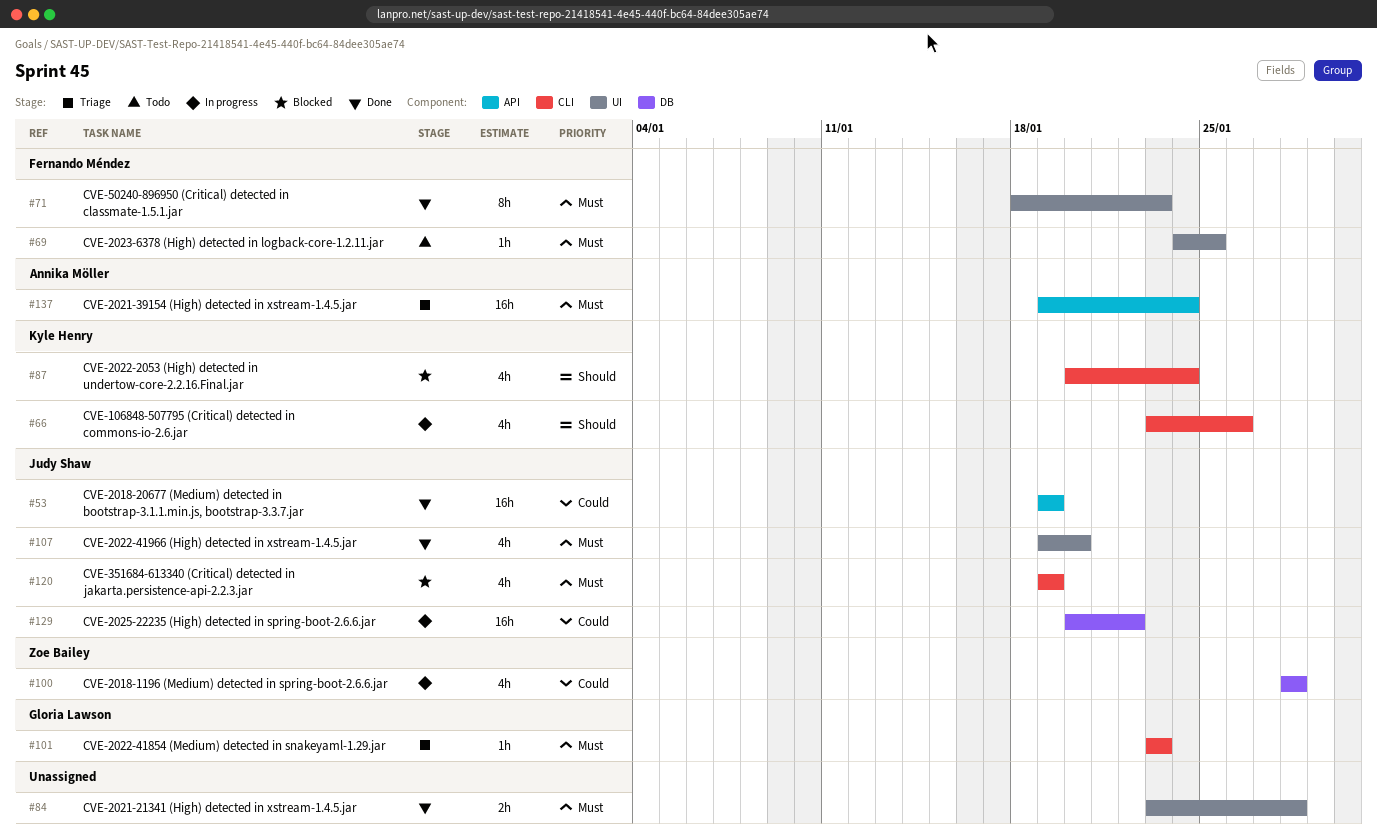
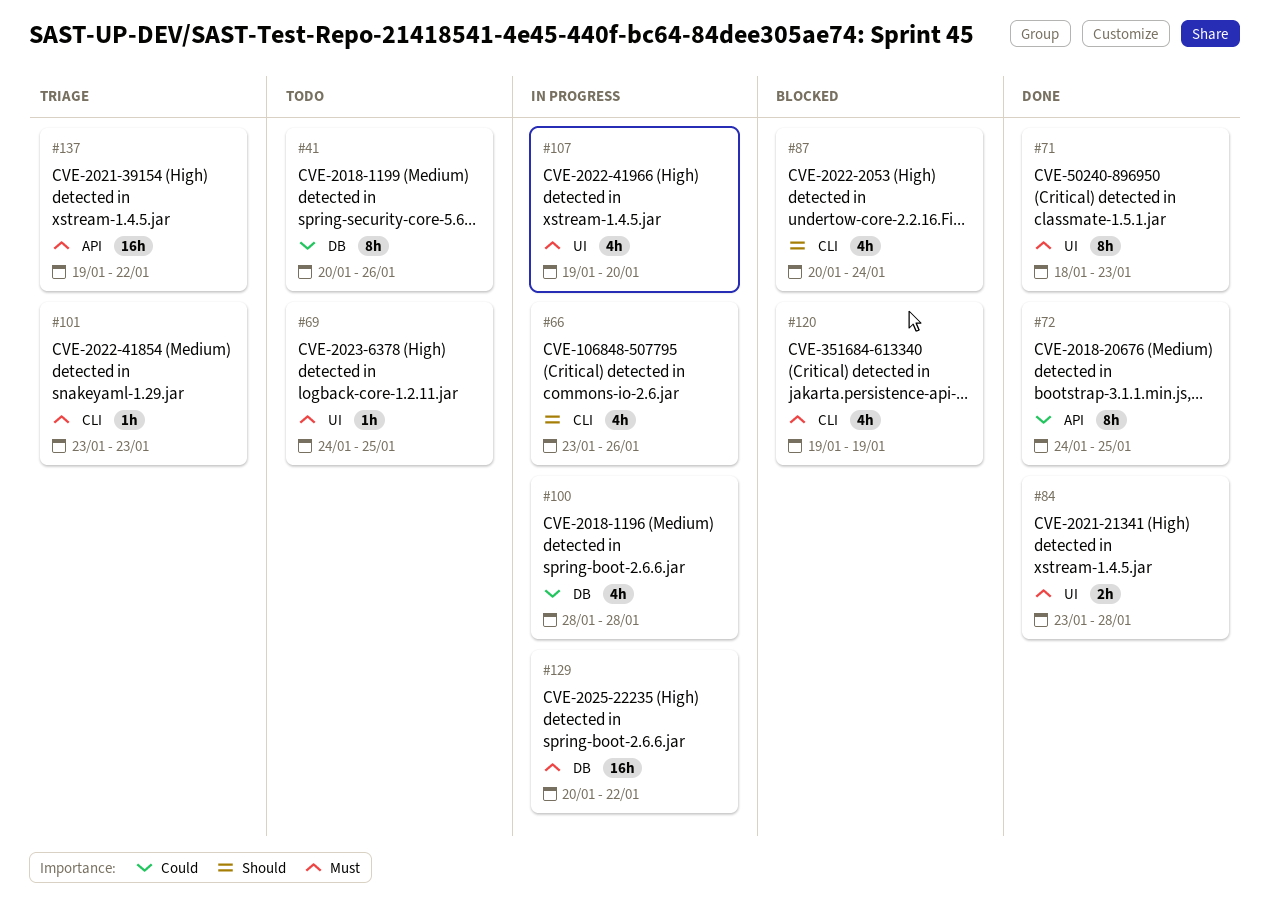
#41: none -> present
#53: present -> none
#72: none -> present
#107, status: Done -> In progress
#129, priority: Could -> Must
#137, due: Jan 24 -> Jan 22

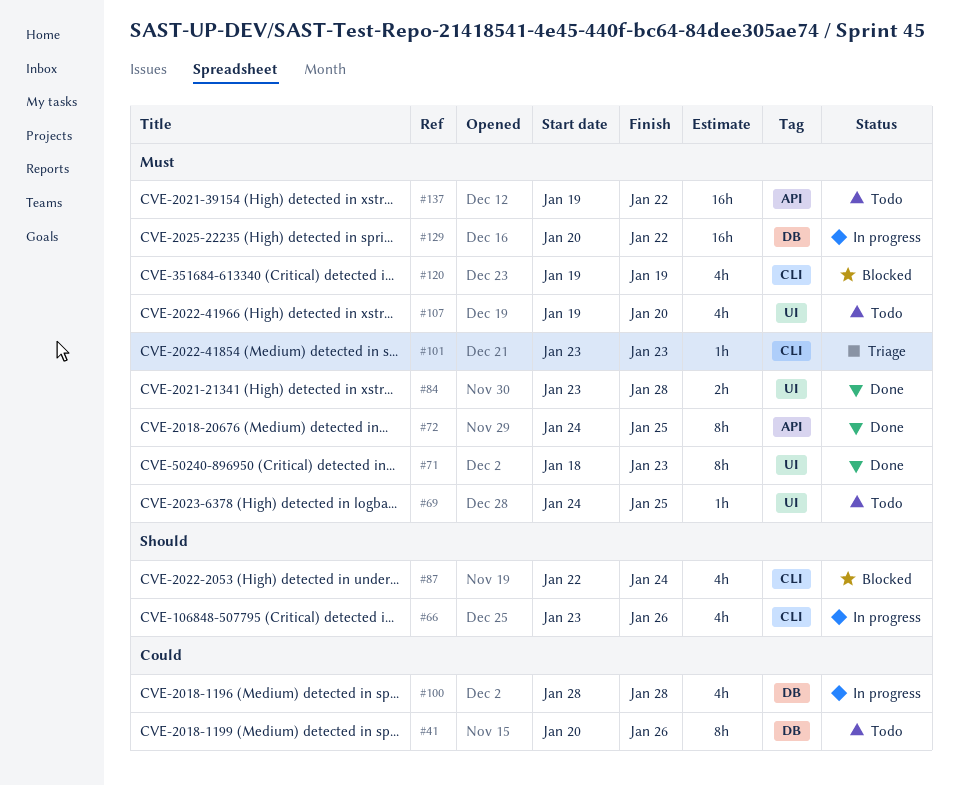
#72, priority: Could -> Must
#87, start: Jan 20 -> Jan 22
#107, status: In progress -> Todo
#137, status: Triage -> Todo

